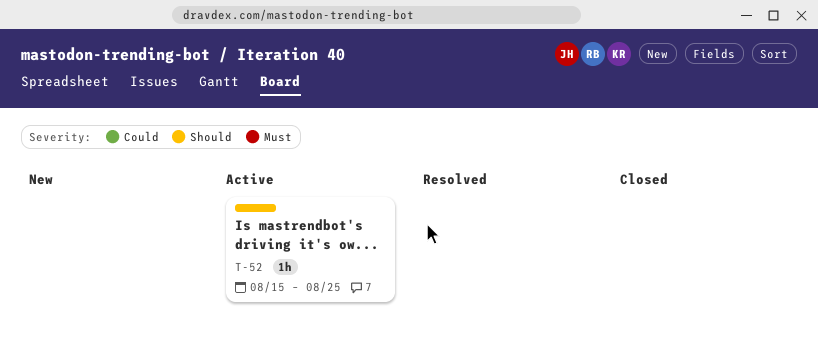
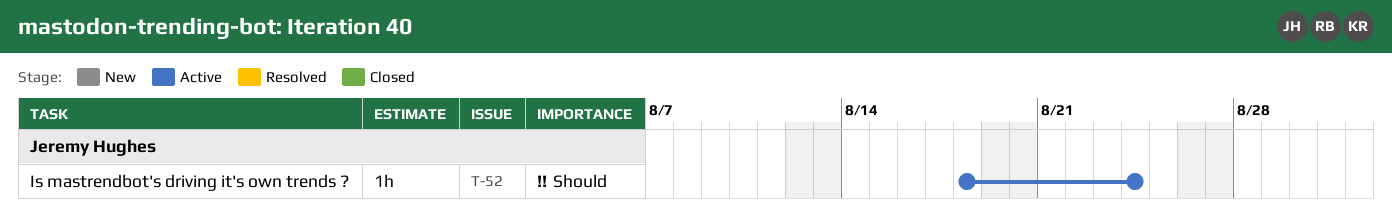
T-52, start: Aug 15 -> Aug 18
T-52, due: Aug 25 -> Aug 24

